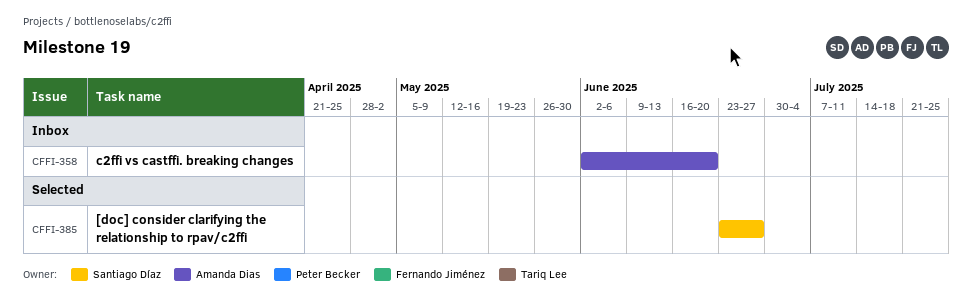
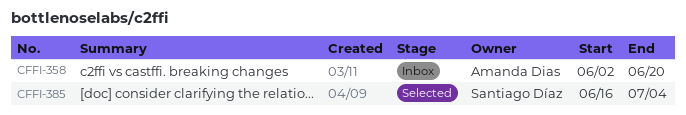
CFFI-385, start: Jun 23 -> Jun 16
CFFI-385, due: Jun 27 -> Jul 4

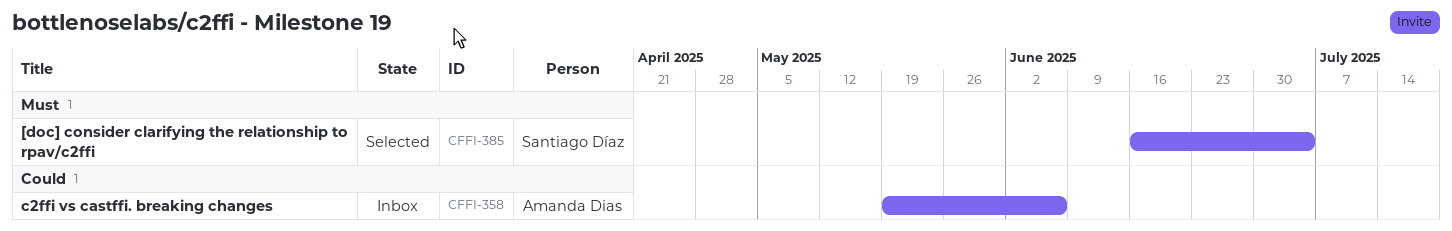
CFFI-358, start: Jun 2 -> May 19
CFFI-358, due: Jun 20 -> Jun 6

